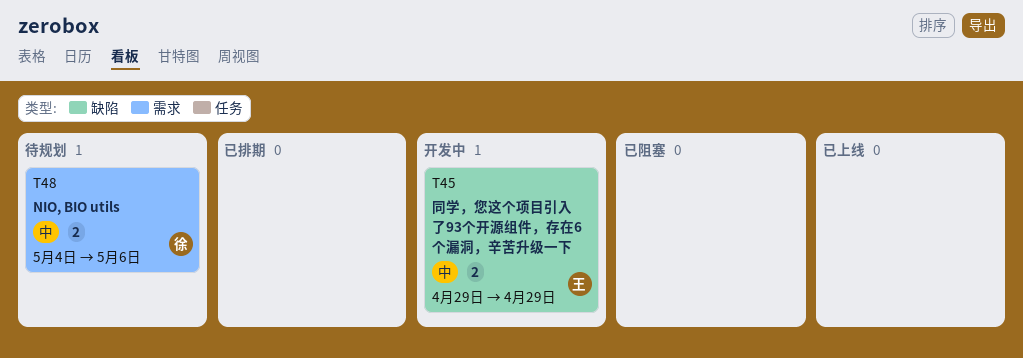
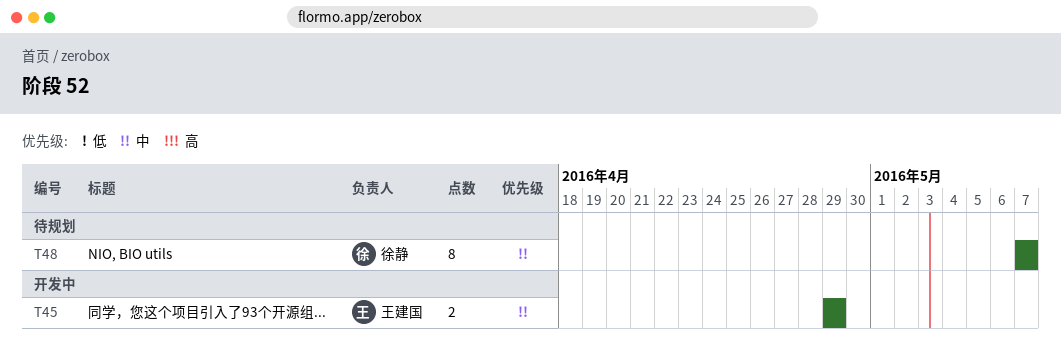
T48, estimate: 2 -> 8
T48, start: May 4 -> May 7
T48, due: May 6 -> May 7

